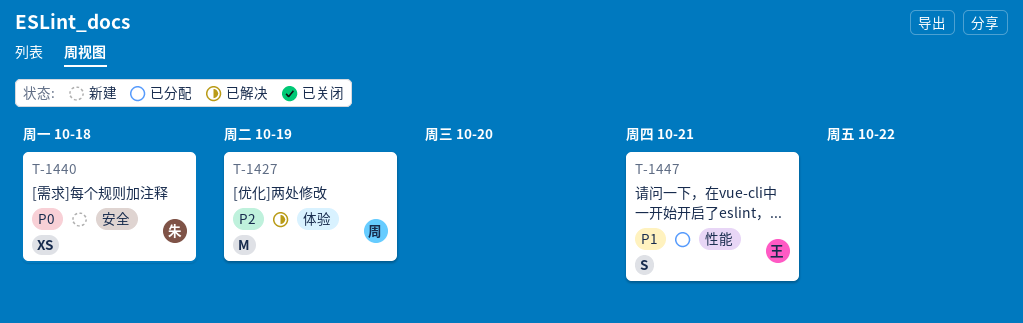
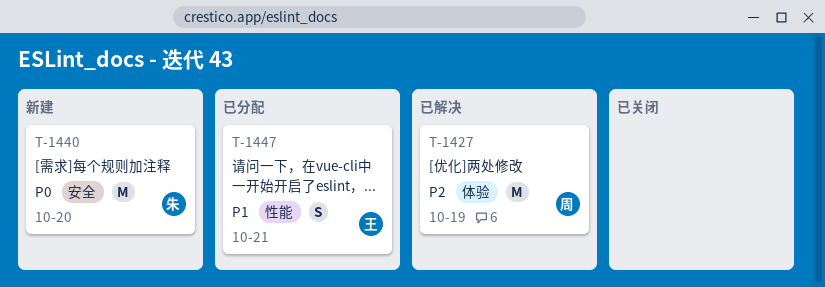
T-1440, estimate: XS -> M
T-1440, due: Oct 18 -> Oct 20

